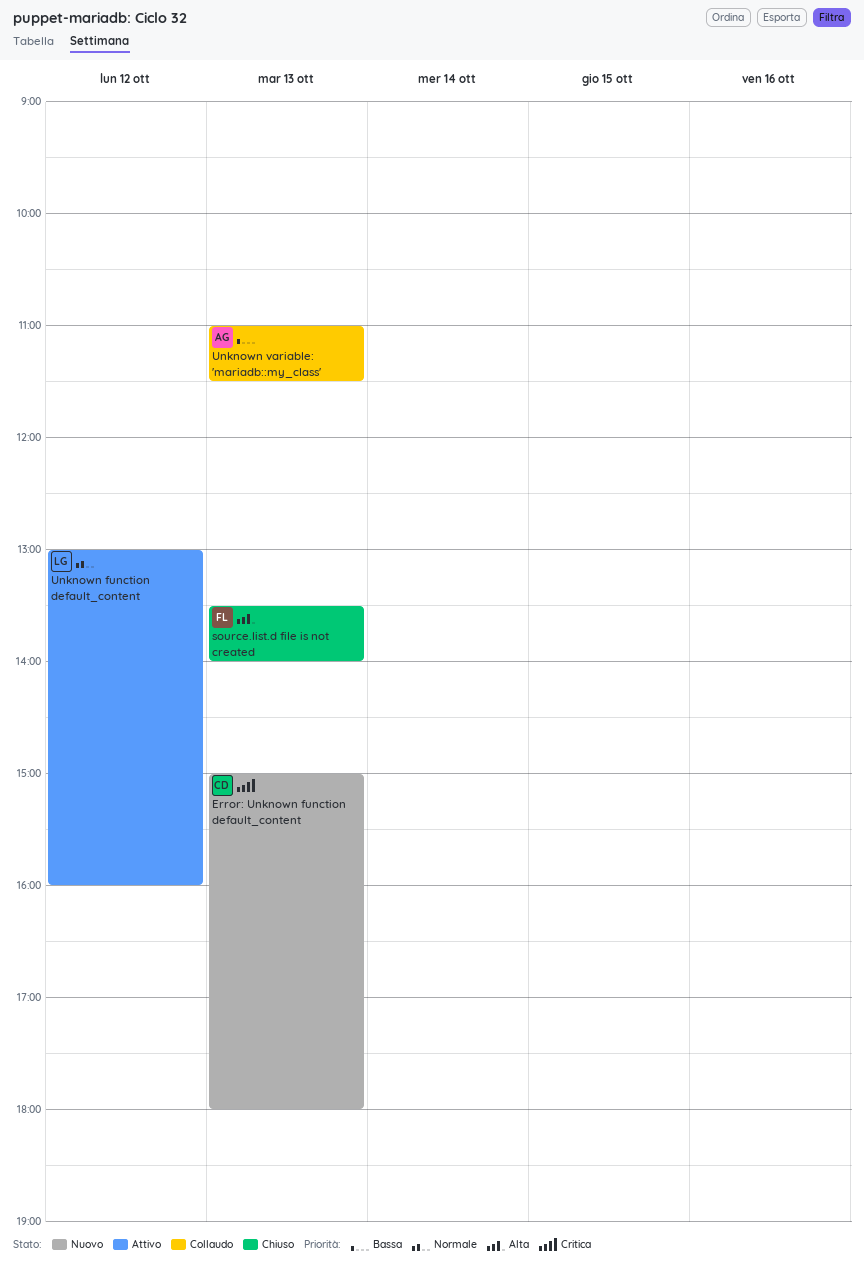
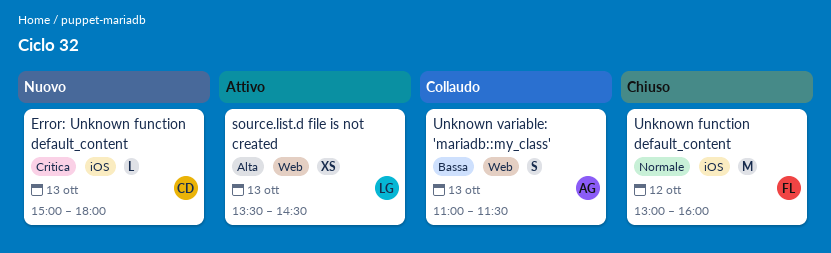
source.list.d file is not created, status: Chiuso -> Attivo
source.list.d file is not created, owner: FL -> LG
source.list.d file is not created, ends: 14:00 -> 14:30
Unknown function default_content, status: Attivo -> Chiuso
Unknown function default_content, owner: LG -> FL

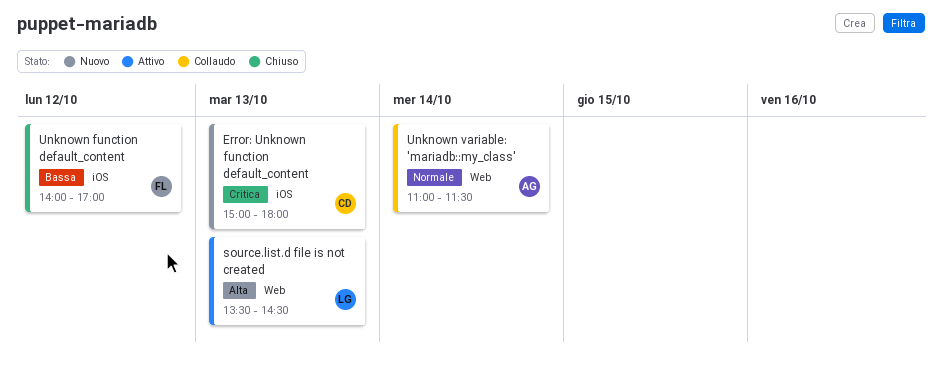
Unknown function default_content, priority: Normale -> Bassa
Unknown function default_content, begins: 13:00 -> 14:00
Unknown function default_content, ends: 16:00 -> 17:00
Unknown variable: 'mariadb::my_class', priority: Bassa -> Normale
Unknown variable: 'mariadb::my_class', day: Oct 13 -> Oct 14

